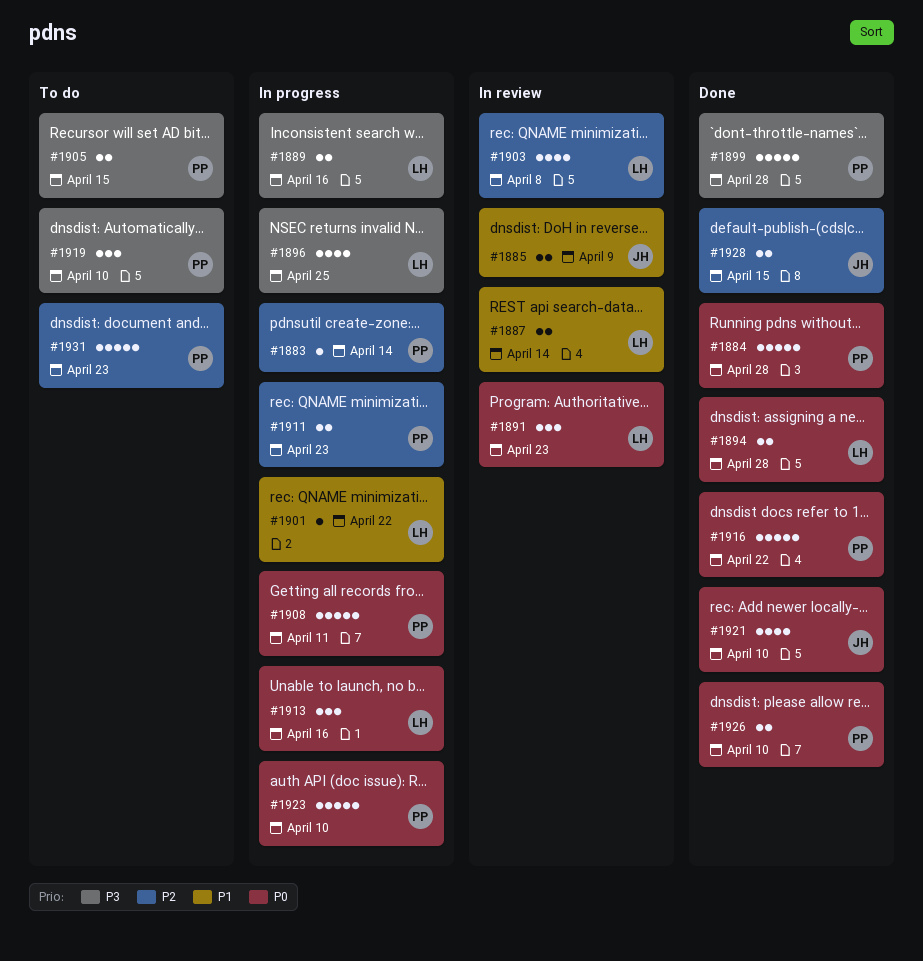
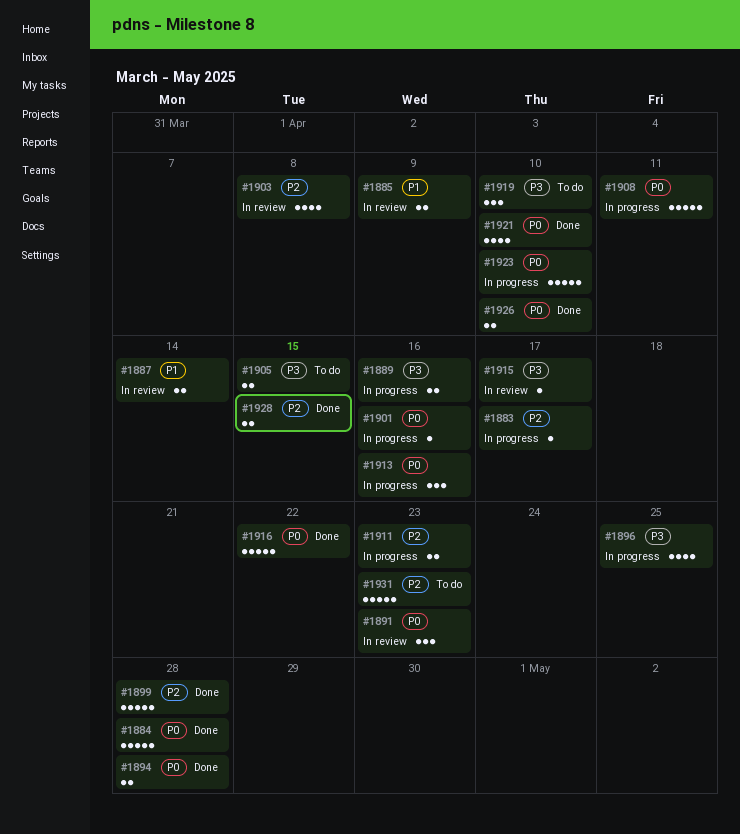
#1883, due: Apr 14 -> Apr 17
#1899, priority: P3 -> P2
#1901, priority: P1 -> P0
#1901, due: Apr 22 -> Apr 16
#1915: none -> present

